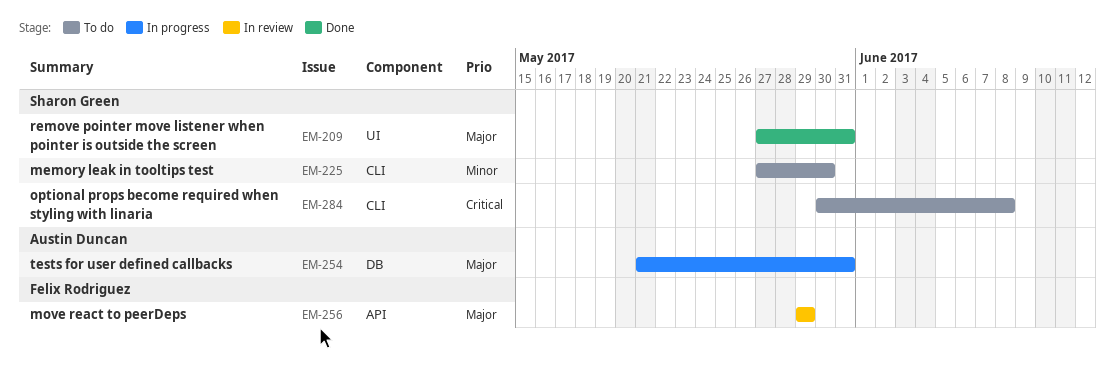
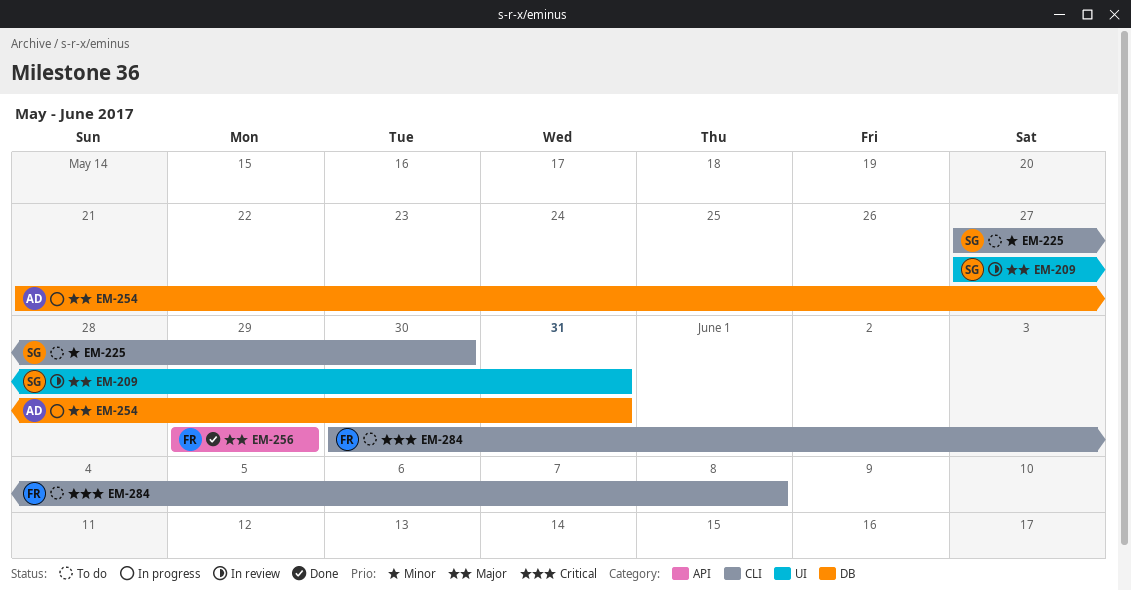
EM-209, status: Done -> In review
EM-256, status: In review -> Done
EM-284, owner: Sharon Green -> Felix Rodriguez

